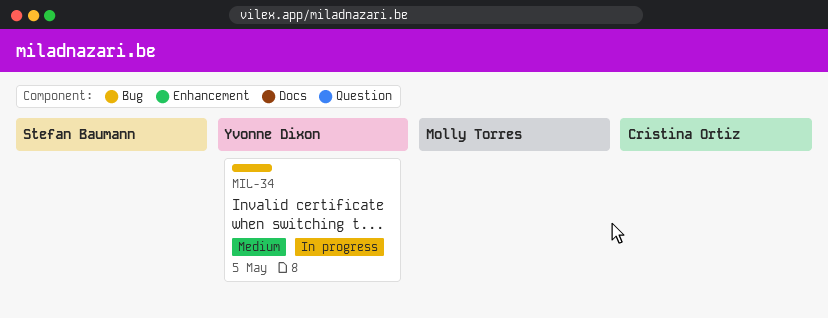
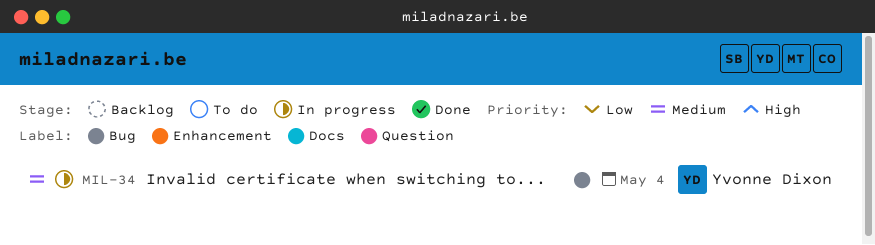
MIL-34, due: May 5 -> May 4

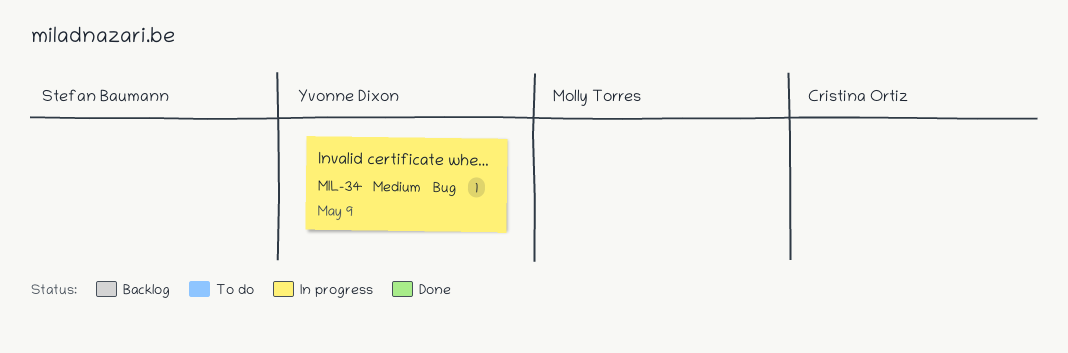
MIL-34, due: May 4 -> May 9

